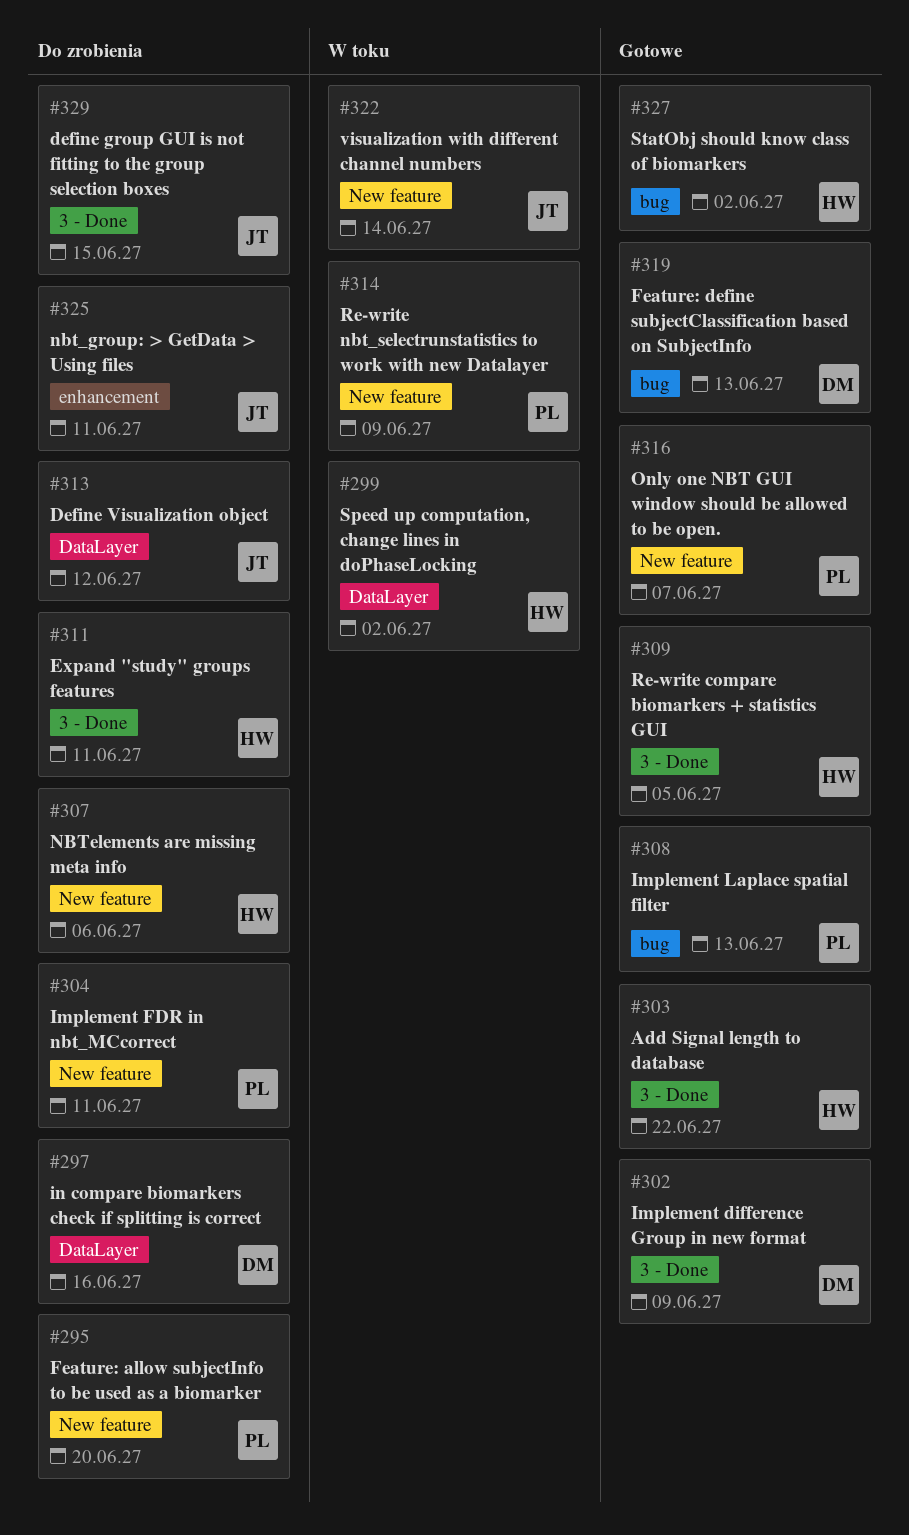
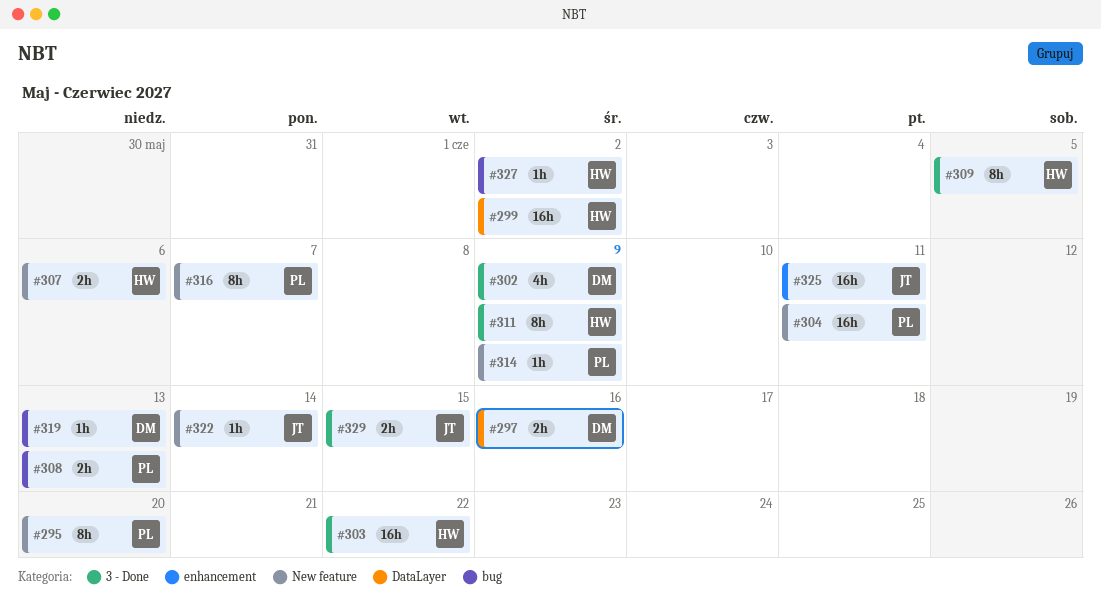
#311, due: Jun 11 -> Jun 9
#313: present -> none

